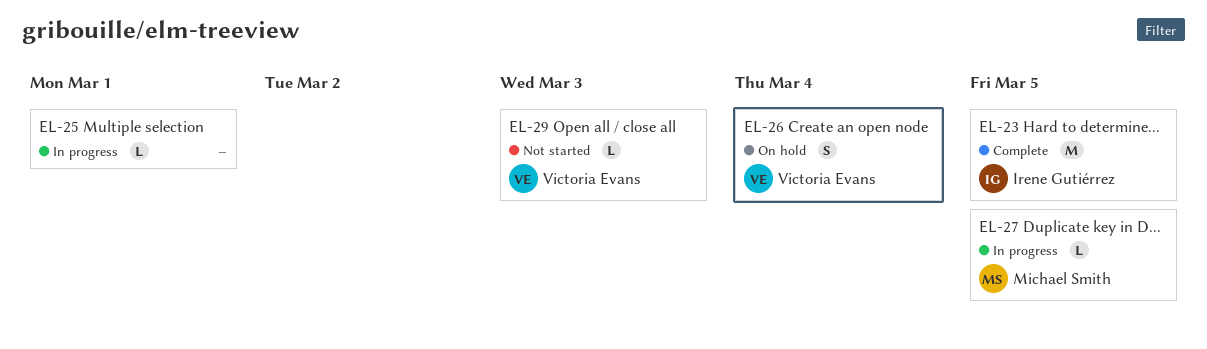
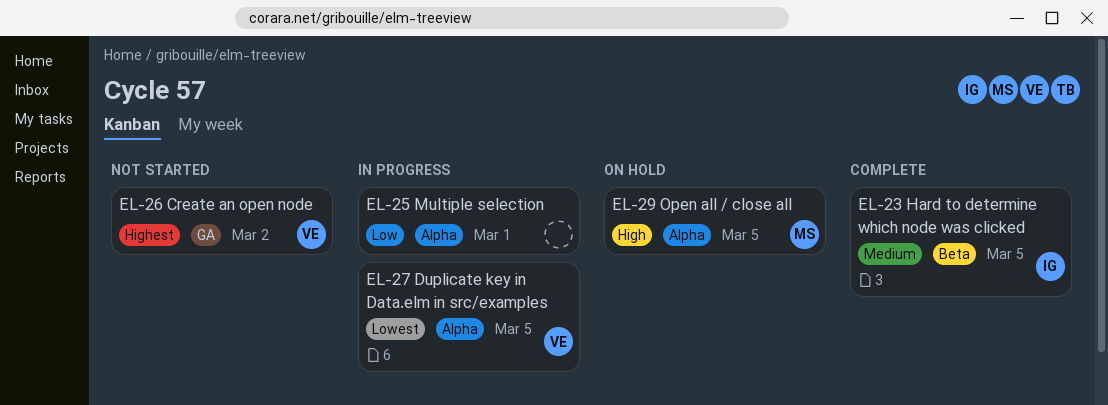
EL-26, status: On hold -> Not started
EL-26, due: Mar 4 -> Mar 2
EL-27, owner: Michael Smith -> Victoria Evans
EL-29, status: Not started -> On hold
EL-29, owner: Victoria Evans -> Michael Smith
EL-29, due: Mar 3 -> Mar 5

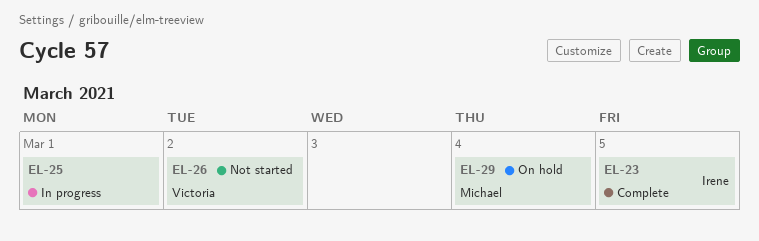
EL-27: present -> none
EL-29, due: Mar 5 -> Mar 4

